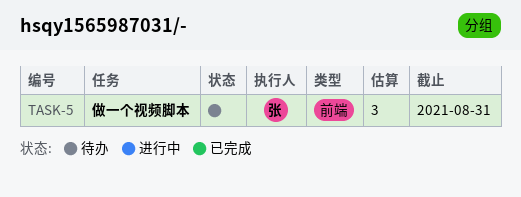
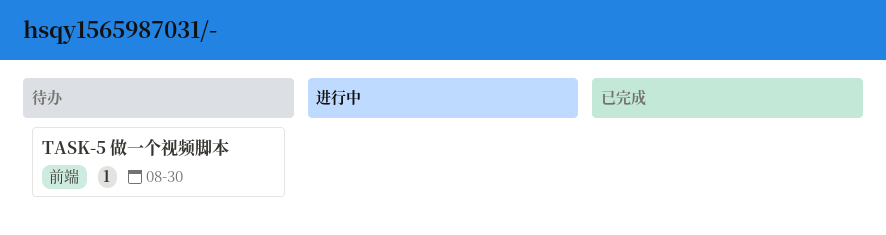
TASK-5, estimate: 3 -> 1
TASK-5, due: Aug 31 -> Aug 30

